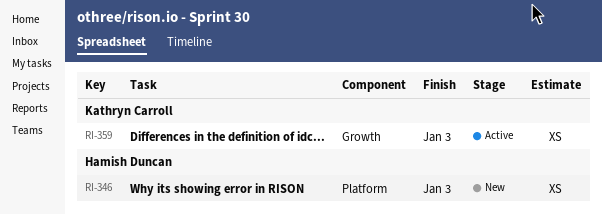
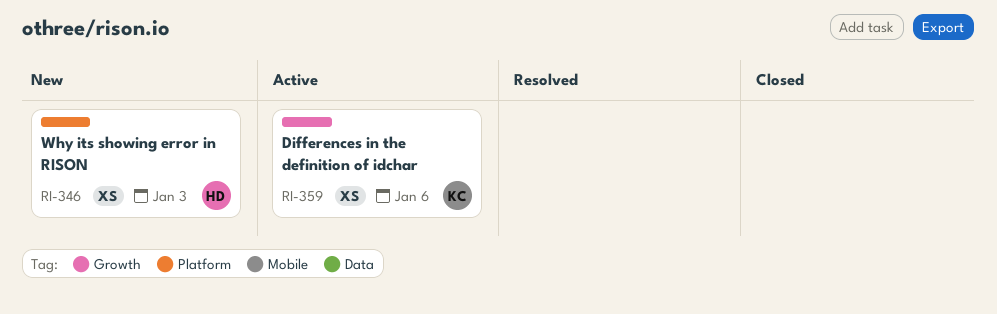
RI-359, due: Jan 3 -> Jan 6

